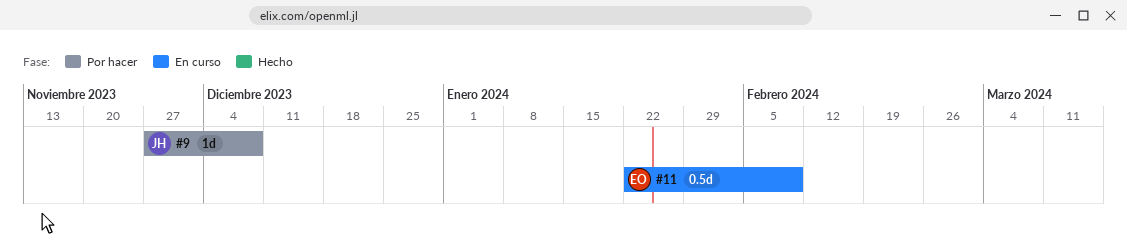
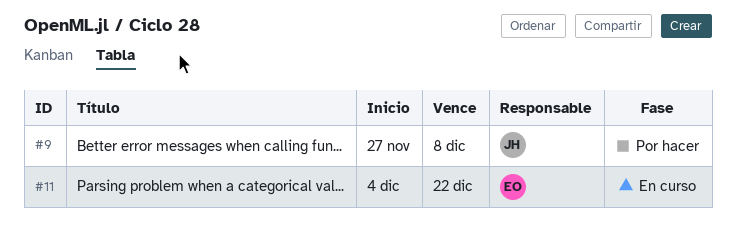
#11, start: Jan 22 -> Dec 4
#11, due: Feb 9 -> Dec 22

